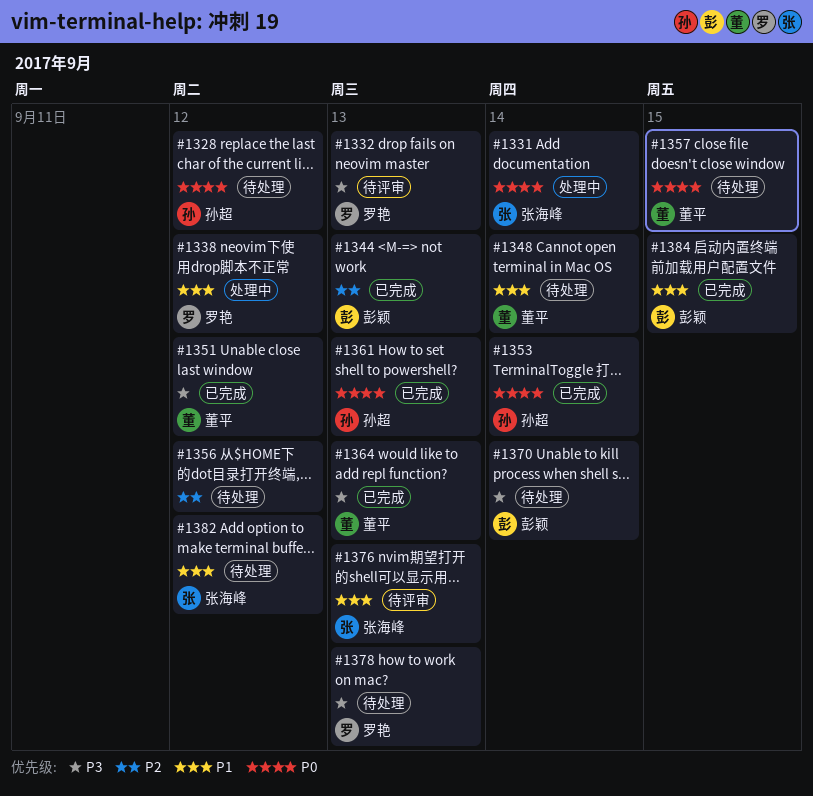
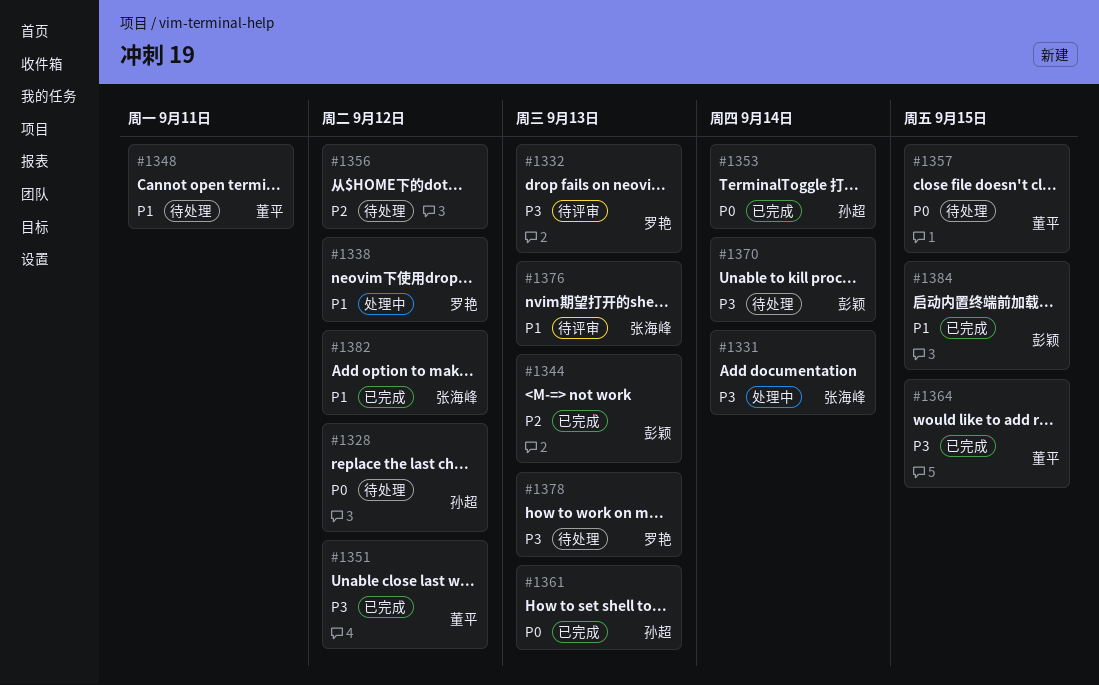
#1331, priority: P0 -> P3
#1348, due: Sep 14 -> Sep 11
#1364, due: Sep 13 -> Sep 15
#1382, status: 待处理 -> 已完成

